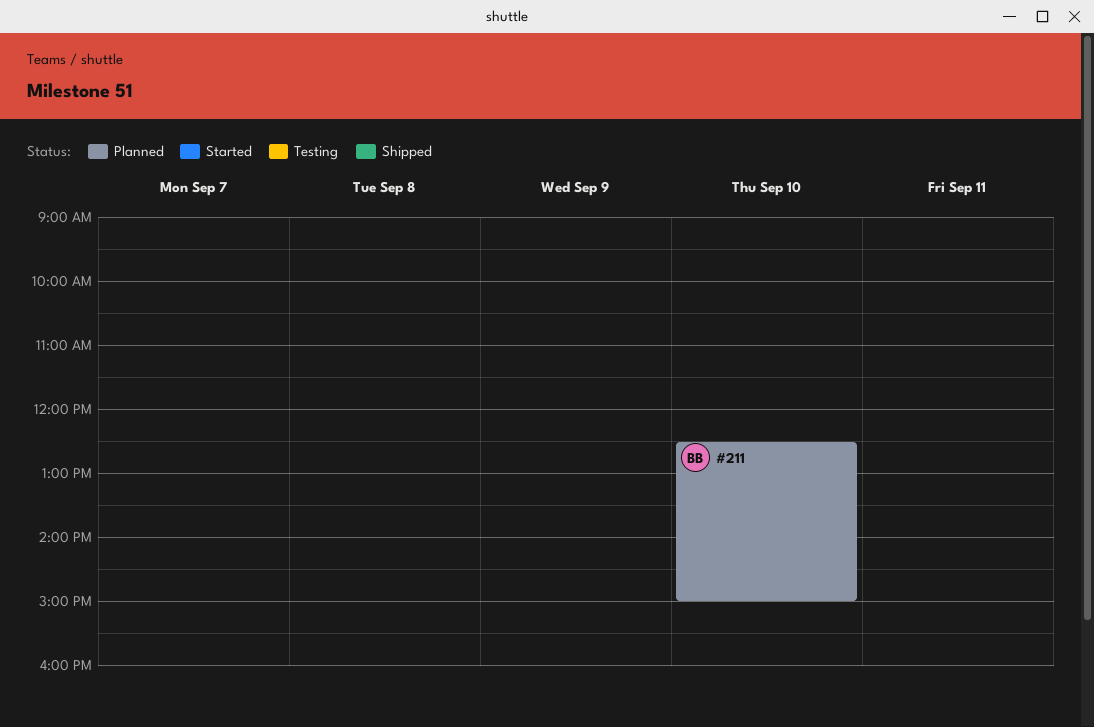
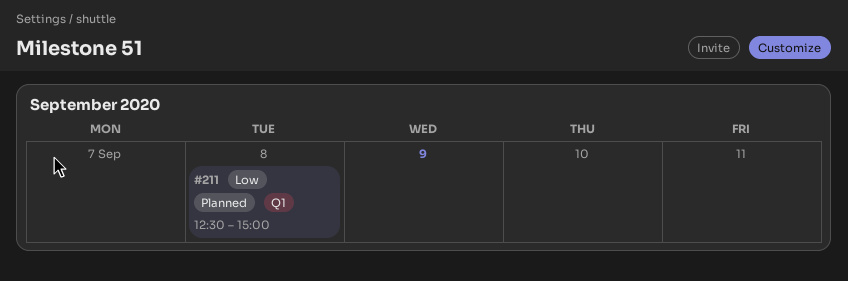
#211, day: Sep 10 -> Sep 8

